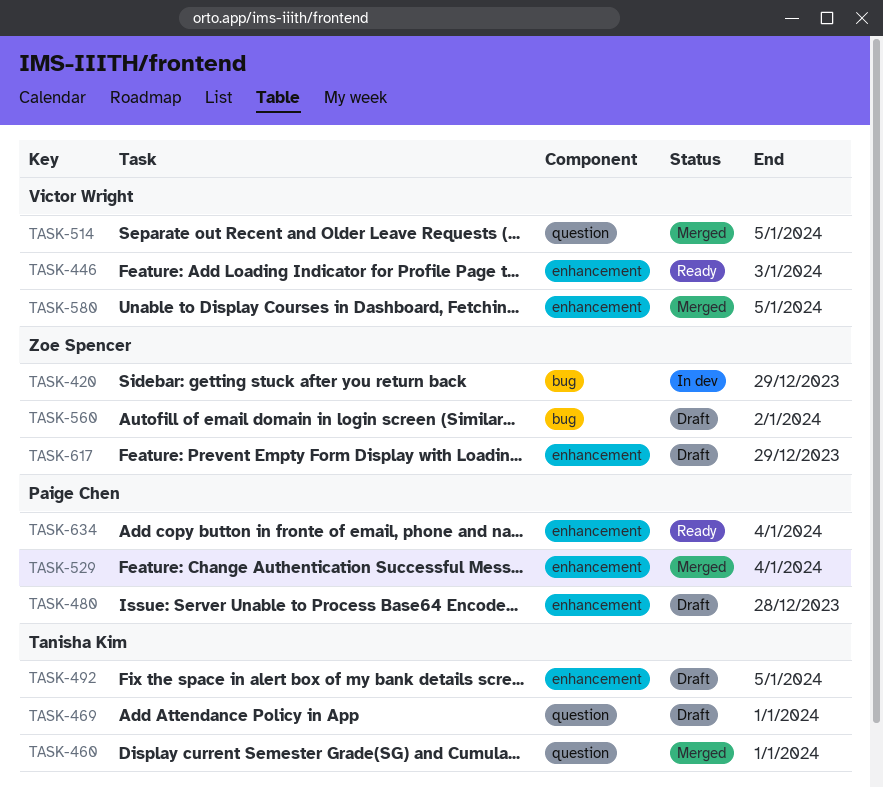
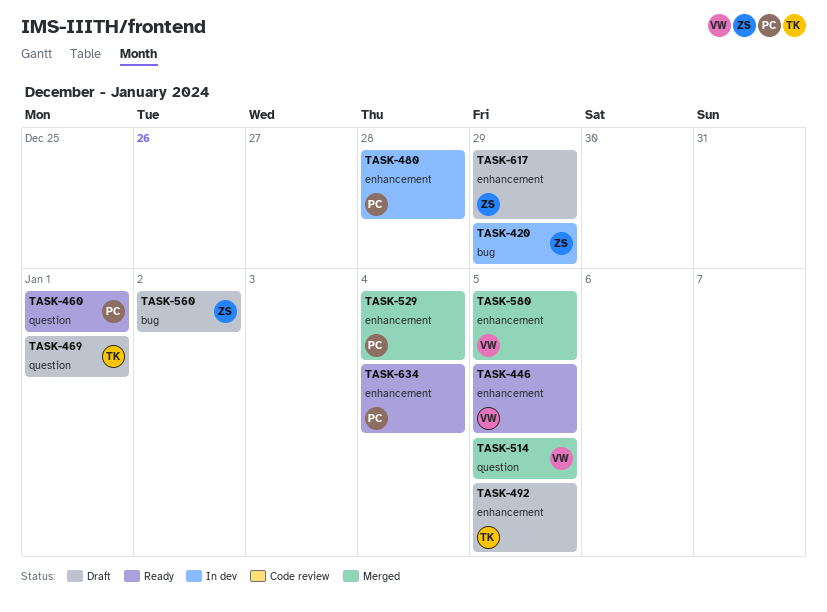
TASK-446, due: Jan 3 -> Jan 5
TASK-460, status: Merged -> Ready
TASK-460, owner: Tanisha Kim -> Paige Chen
TASK-480, status: Draft -> In dev

